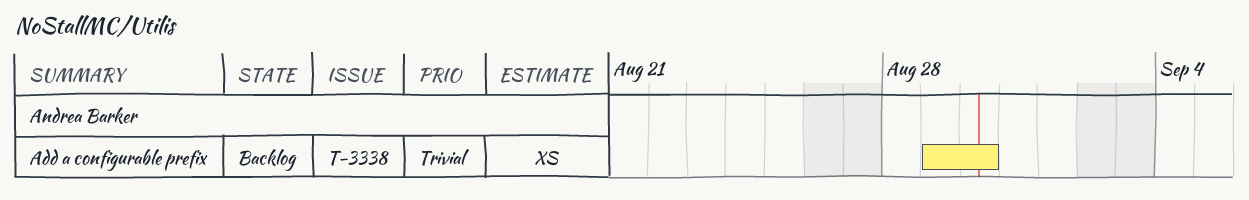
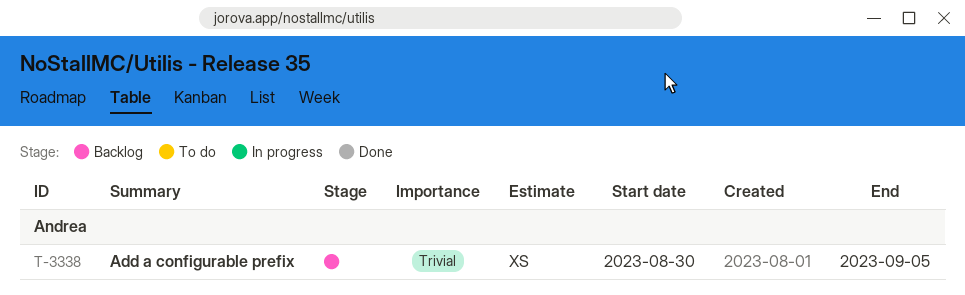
T-3338, start: Aug 29 -> Aug 30
T-3338, due: Aug 30 -> Sep 5

